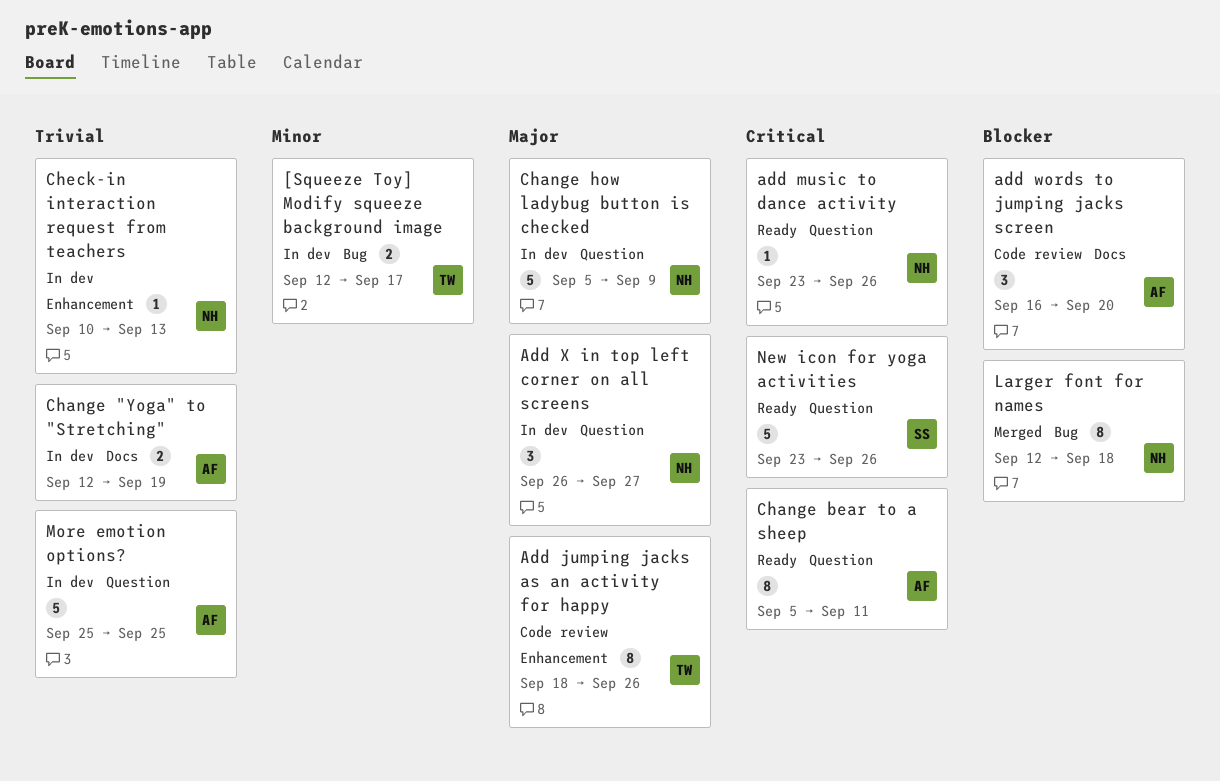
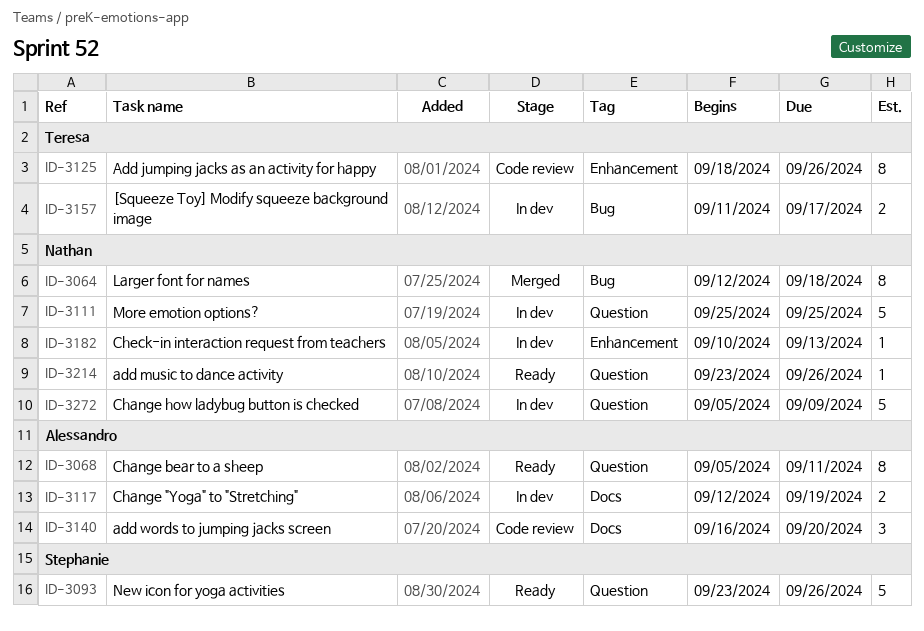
[Squeeze Toy] Modify squeeze background image, start: Sep 12 -> Sep 11
Add X in top left corner on all screens: present -> none
More emotion options?, owner: Alessandro -> Nathan

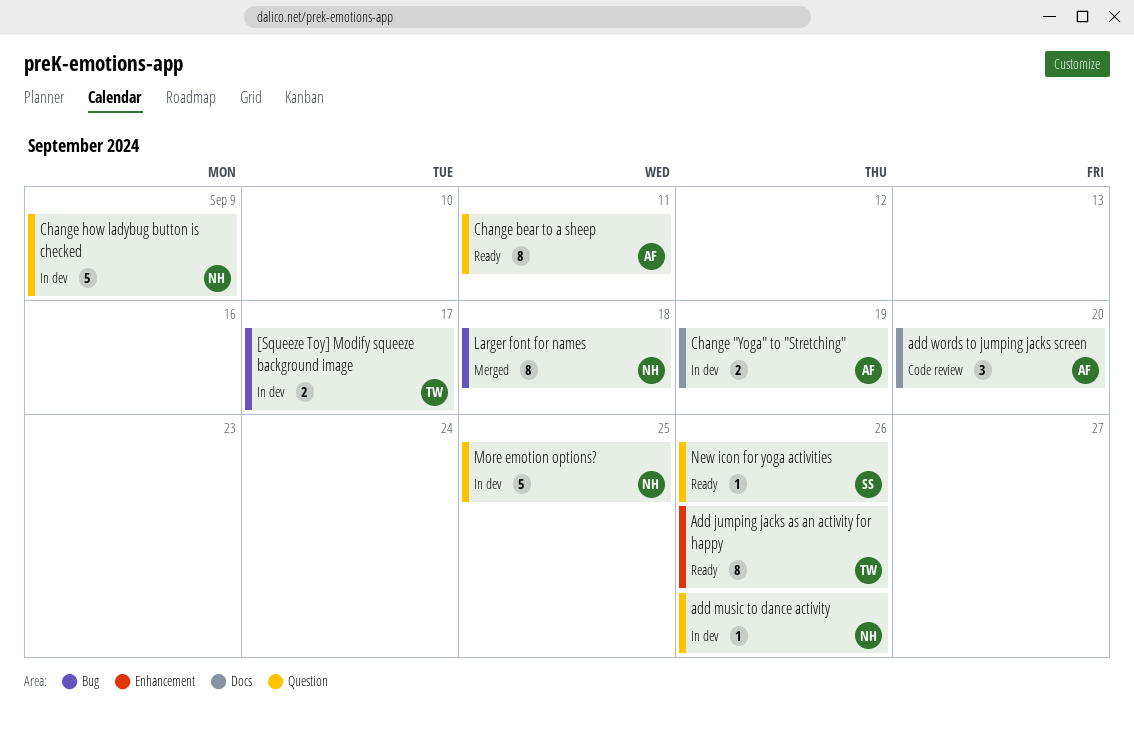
Add jumping jacks as an activity for happy, status: Code review -> Ready
add music to dance activity, status: Ready -> In dev
Check-in interaction request from teachers: present -> none
New icon for yoga activities, estimate: 5 -> 1

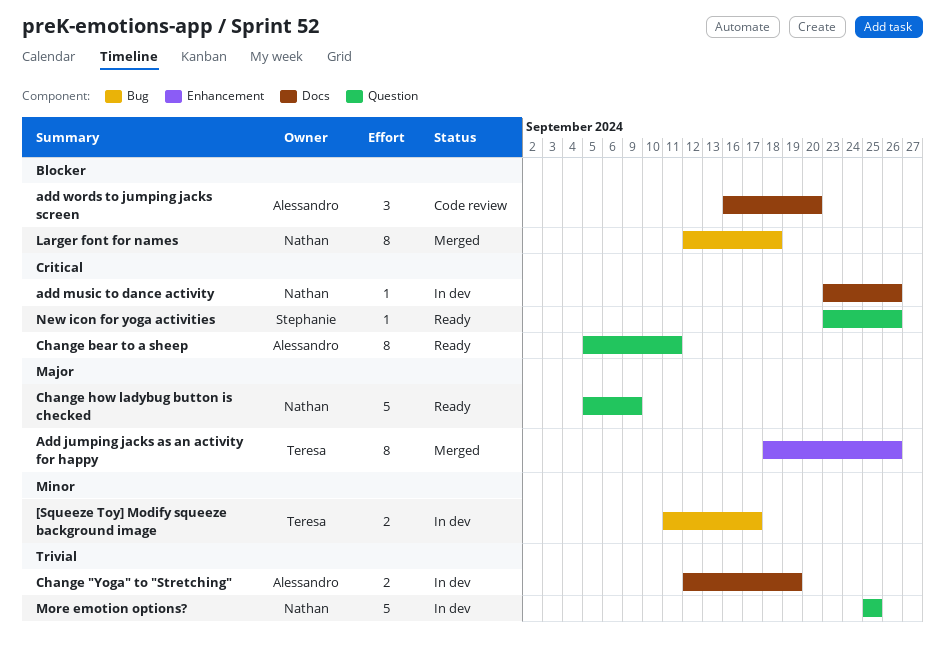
Add jumping jacks as an activity for happy, status: Ready -> Merged
add music to dance activity, label: Question -> Docs
Change how ladybug button is checked, status: In dev -> Ready

